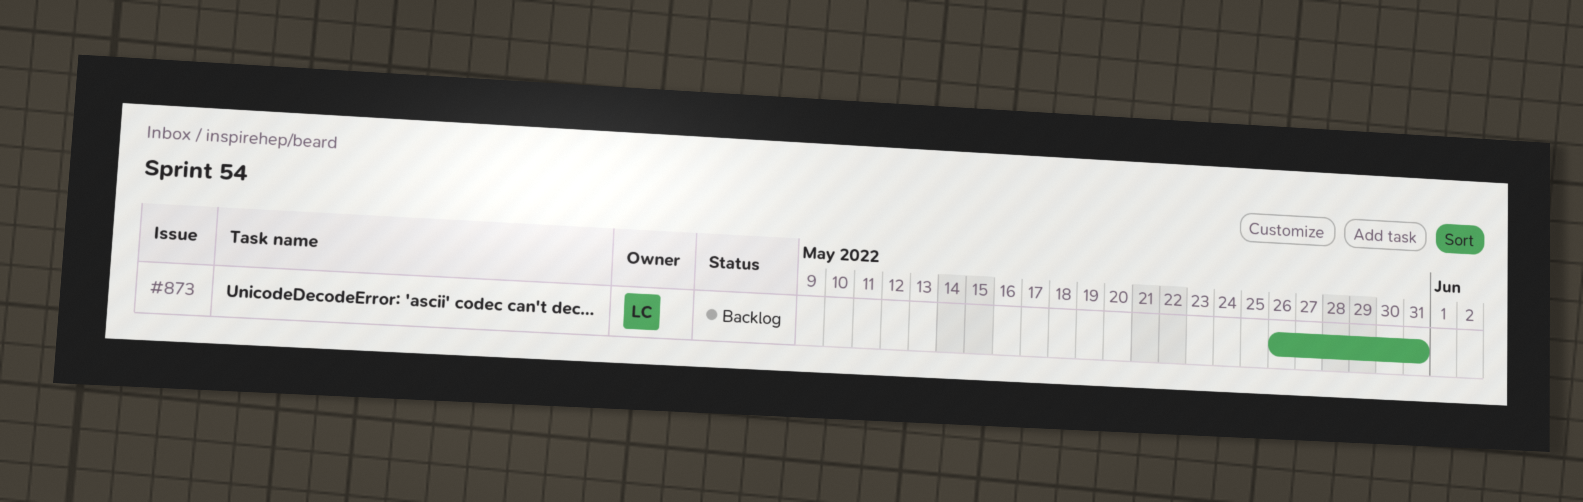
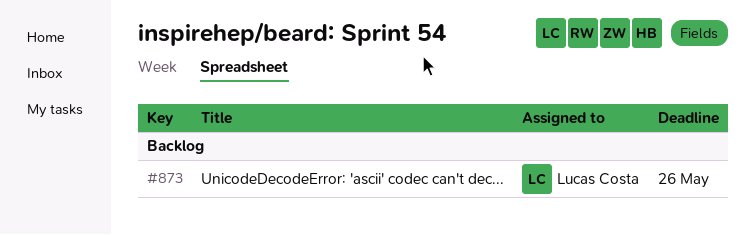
#873, due: May 31 -> May 26

